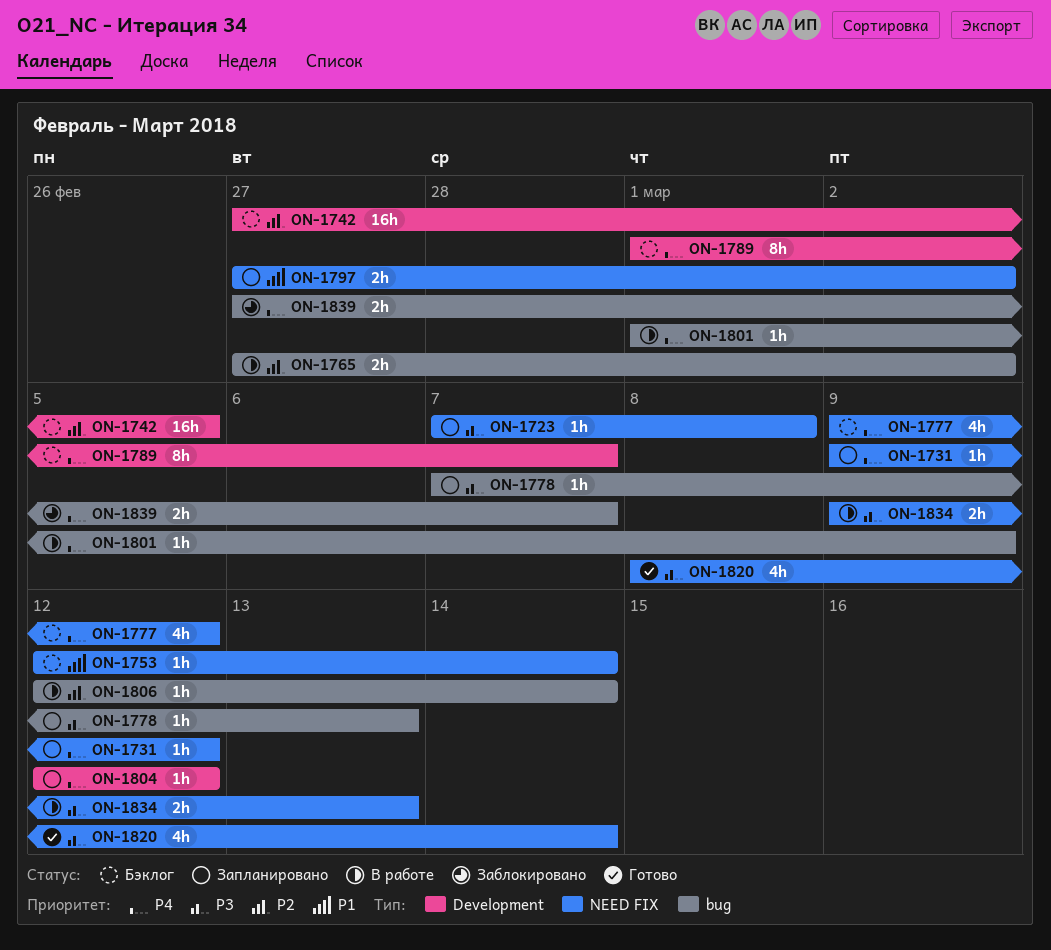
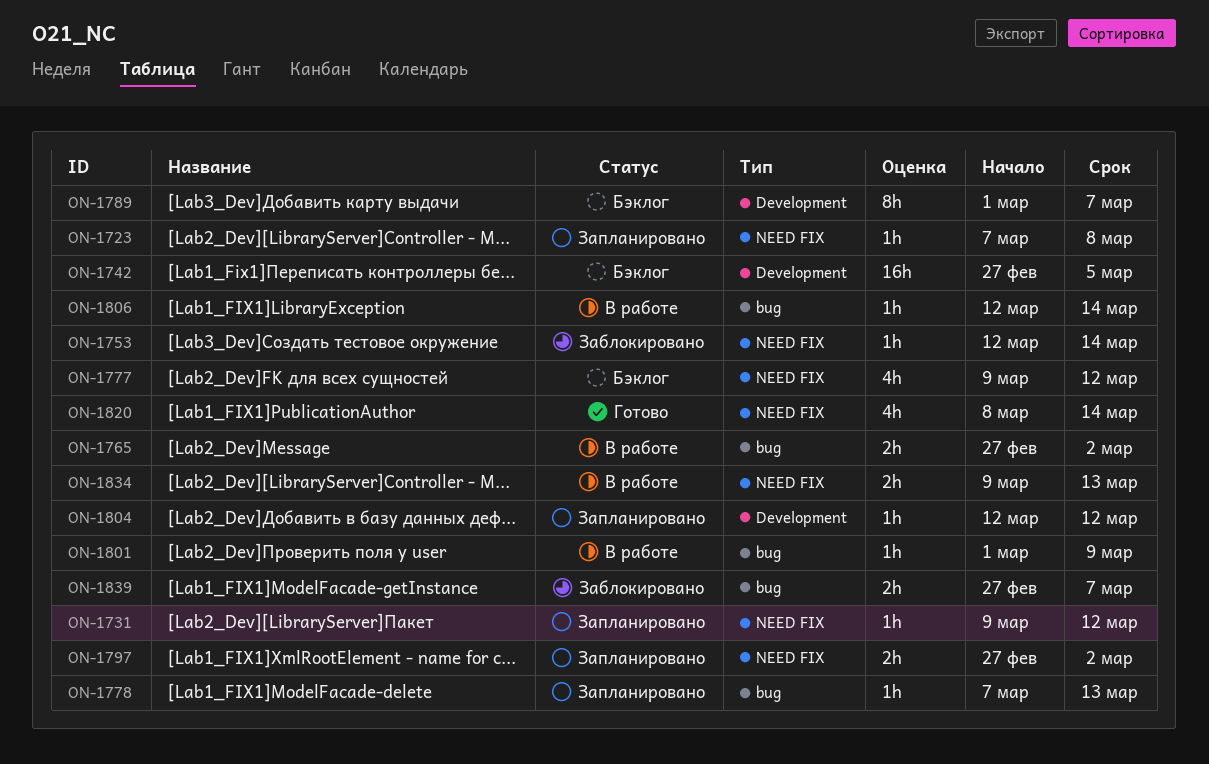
ON-1753, status: Бэклог -> Заблокировано

